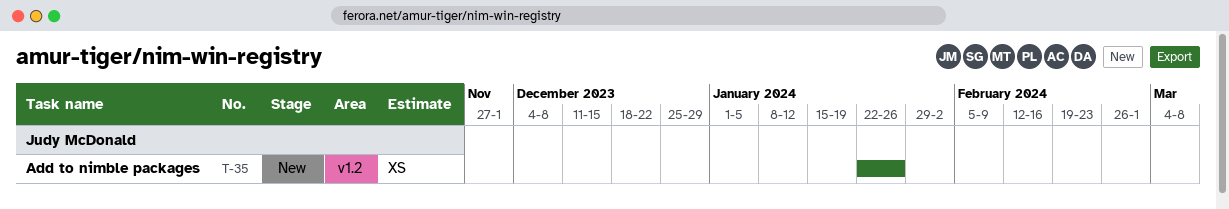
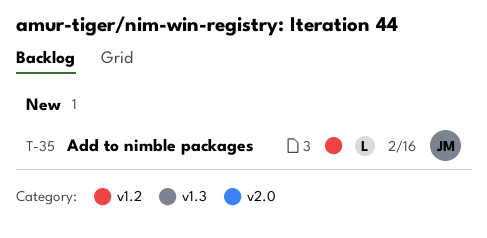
T-35, estimate: XS -> L
T-35, due: Jan 26 -> Feb 16

